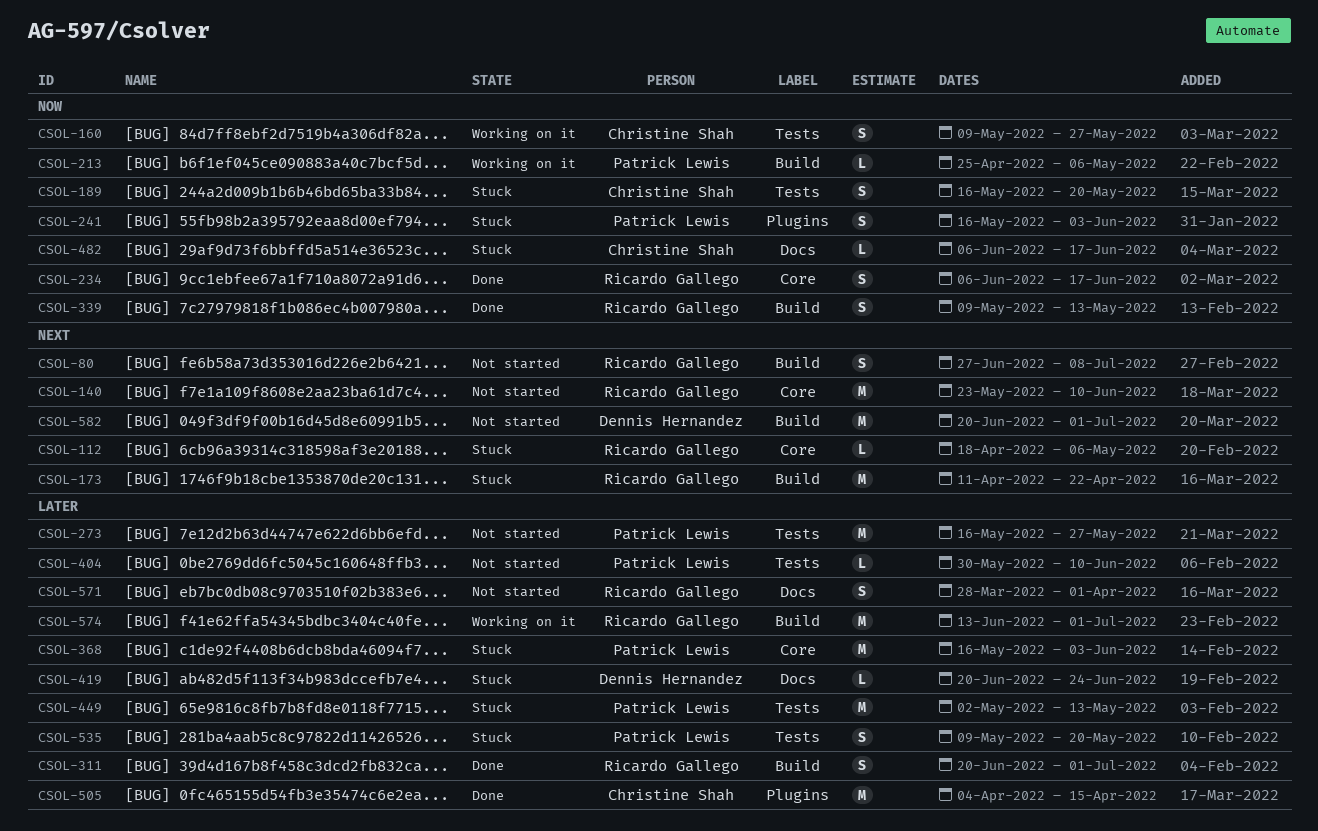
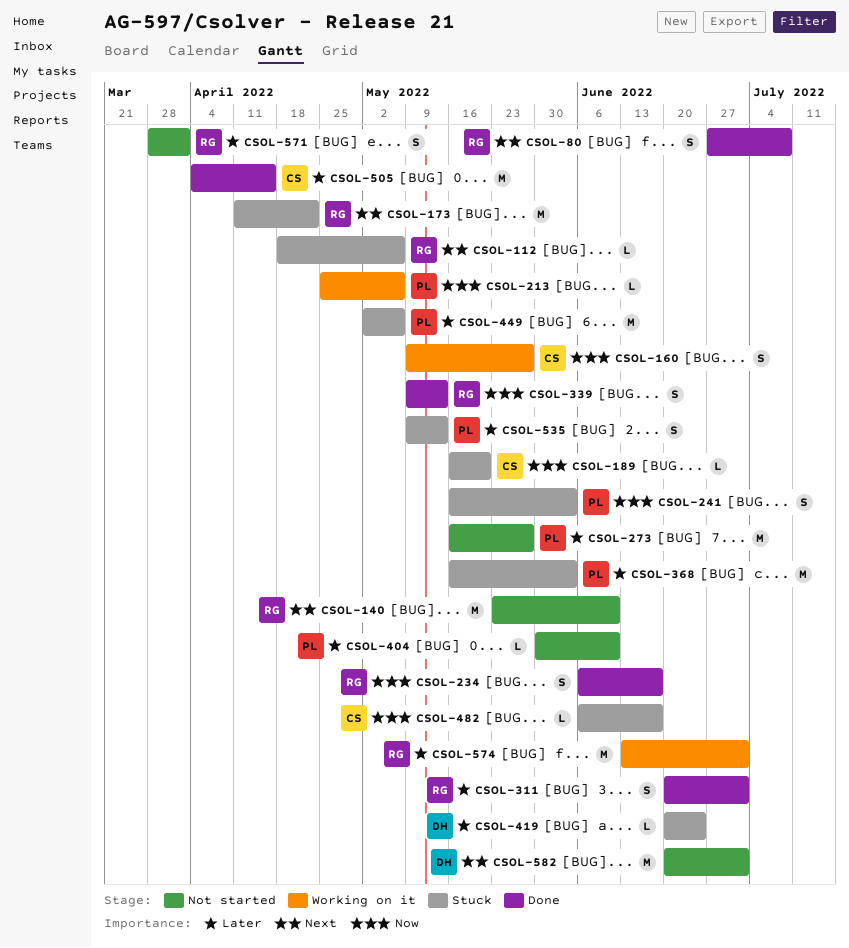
CSOL-80, status: Not started -> Done
CSOL-189, estimate: S -> L
CSOL-449, due: May 13 -> May 6
CSOL-535, due: May 20 -> May 13

